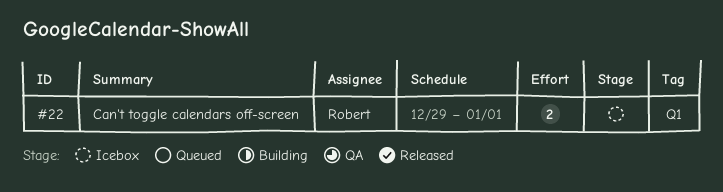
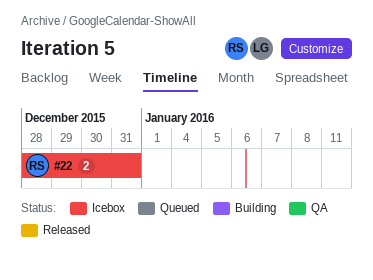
#22, start: Dec 29 -> Dec 28
#22, due: Jan 1 -> Dec 31

